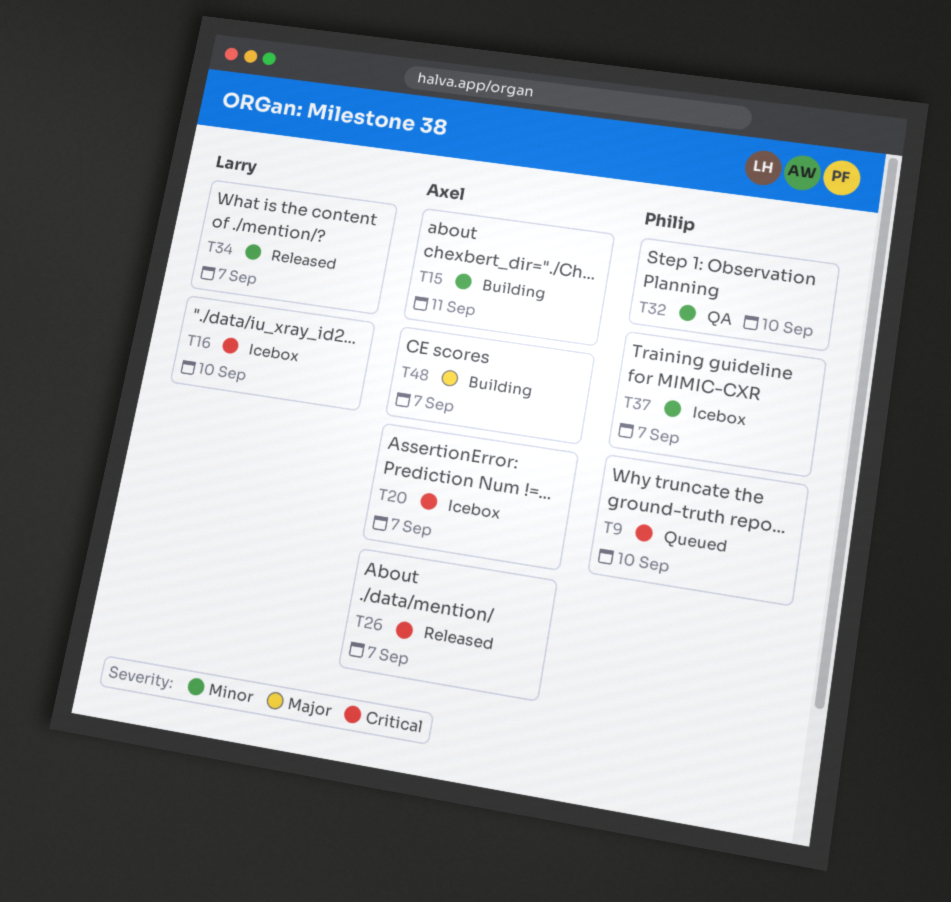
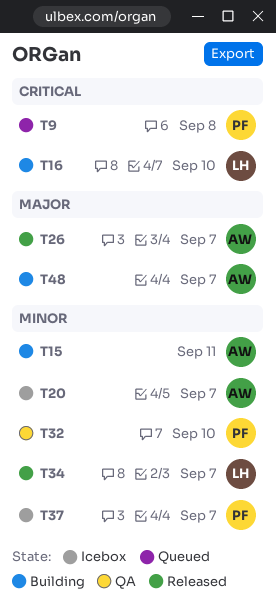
T9, due: Sep 10 -> Sep 8
T16, status: Icebox -> Building
T20, priority: Critical -> Minor
T26, priority: Critical -> Major

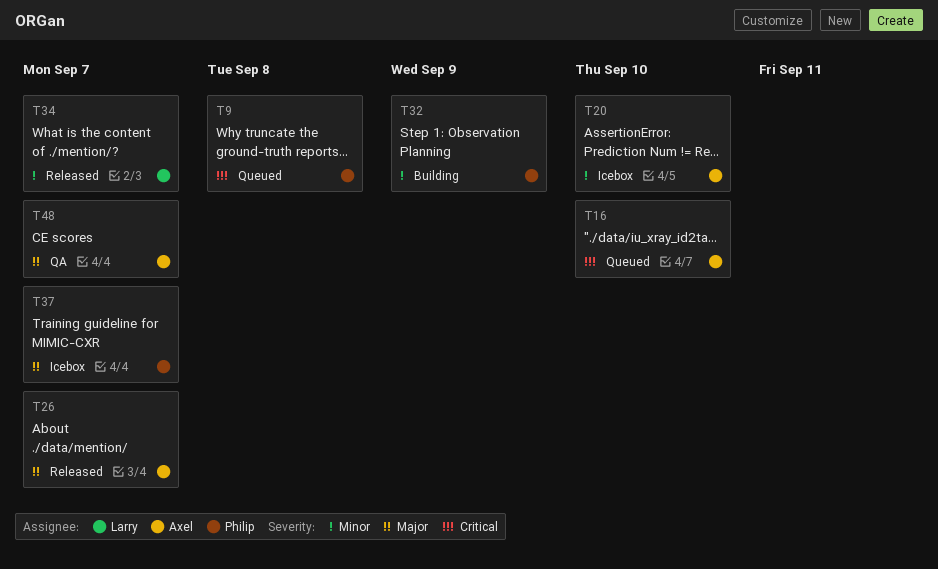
T15: present -> none
T16, status: Building -> Queued
T16, owner: Larry -> Axel
T20, due: Sep 7 -> Sep 10
T32, status: QA -> Building
T32, due: Sep 10 -> Sep 9
T37, priority: Minor -> Major
T48, status: Building -> QA

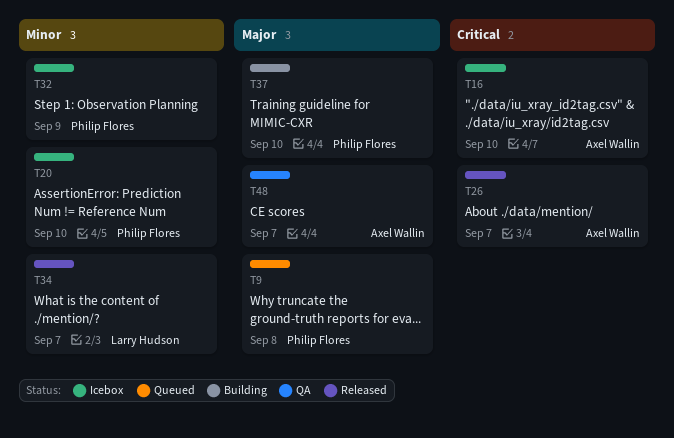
T9, priority: Critical -> Major
T16, status: Queued -> Icebox
T20, owner: Axel Wallin -> Philip Flores
T26, priority: Major -> Critical
T32, status: Building -> Icebox
T37, status: Icebox -> Building
T37, due: Sep 7 -> Sep 10

